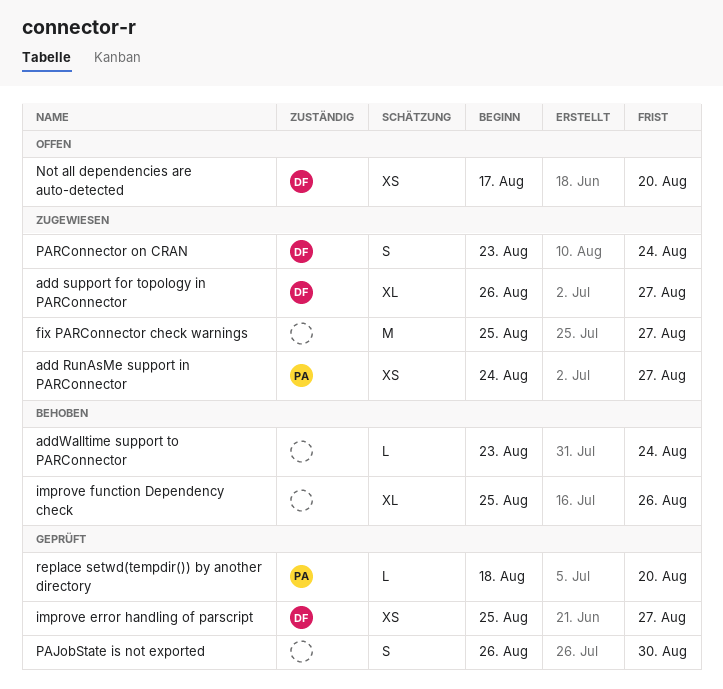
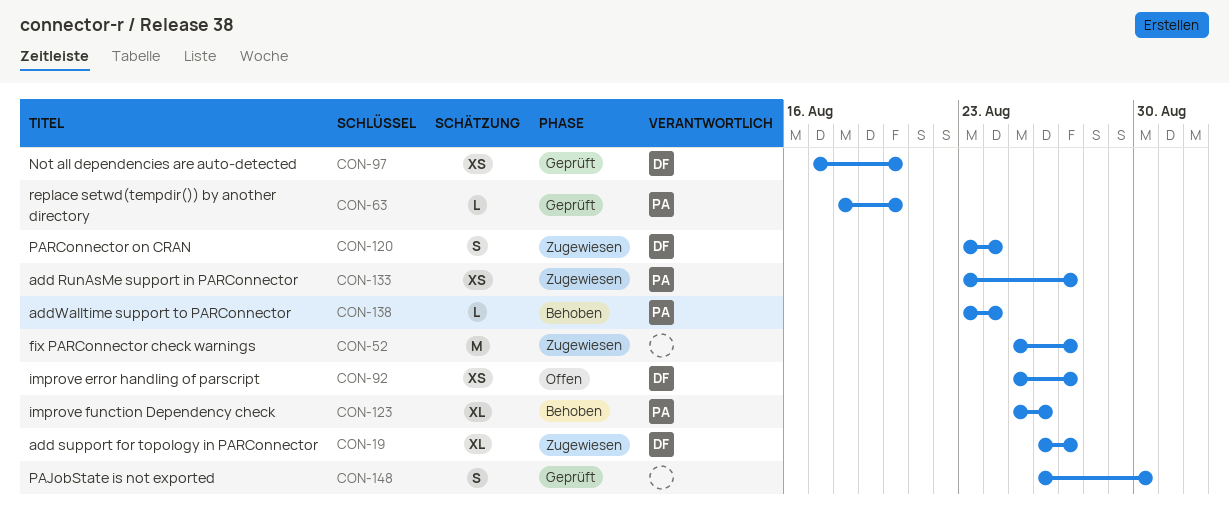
add RunAsMe support in PARConnector, start: Aug 24 -> Aug 23
addWalltime support to PARConnector, owner: none -> PA
improve error handling of parscript, status: Geprüft -> Offen
improve function Dependency check, owner: none -> PA
Not all dependencies are auto-detected, status: Offen -> Geprüft

